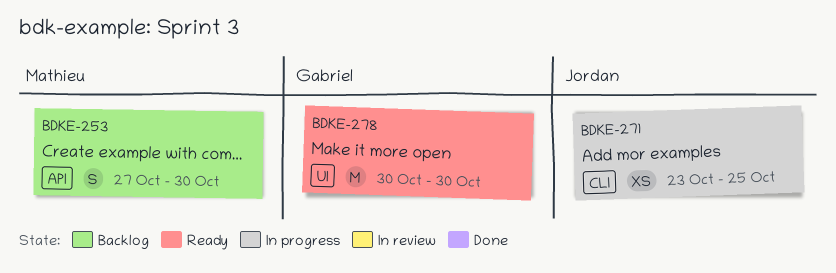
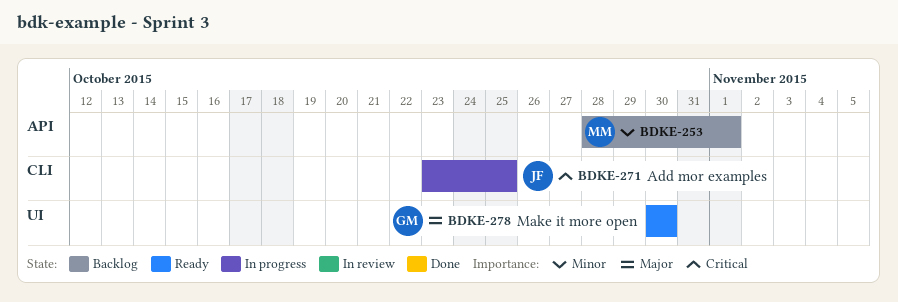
BDKE-253, start: Oct 27 -> Oct 28
BDKE-253, due: Oct 30 -> Nov 1

